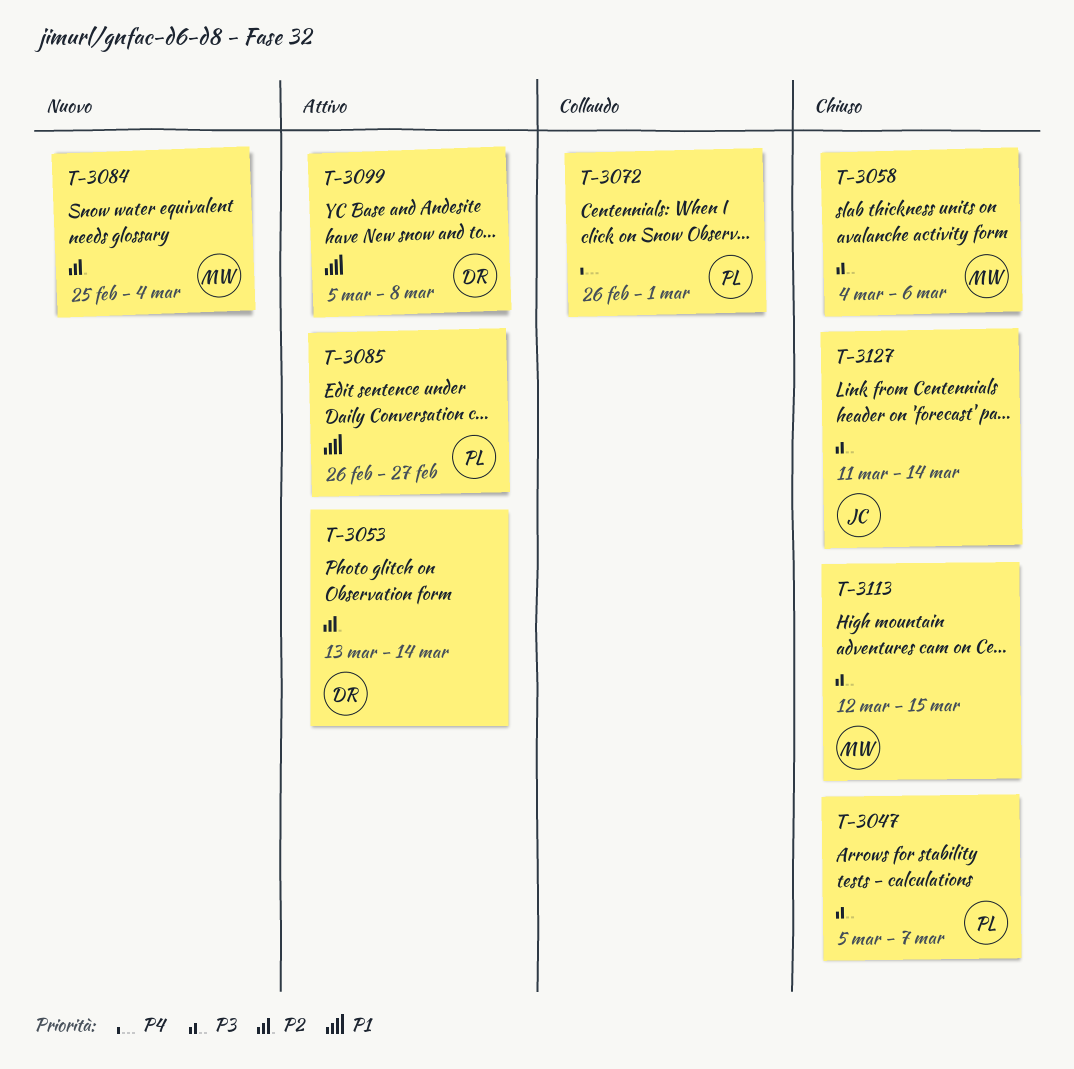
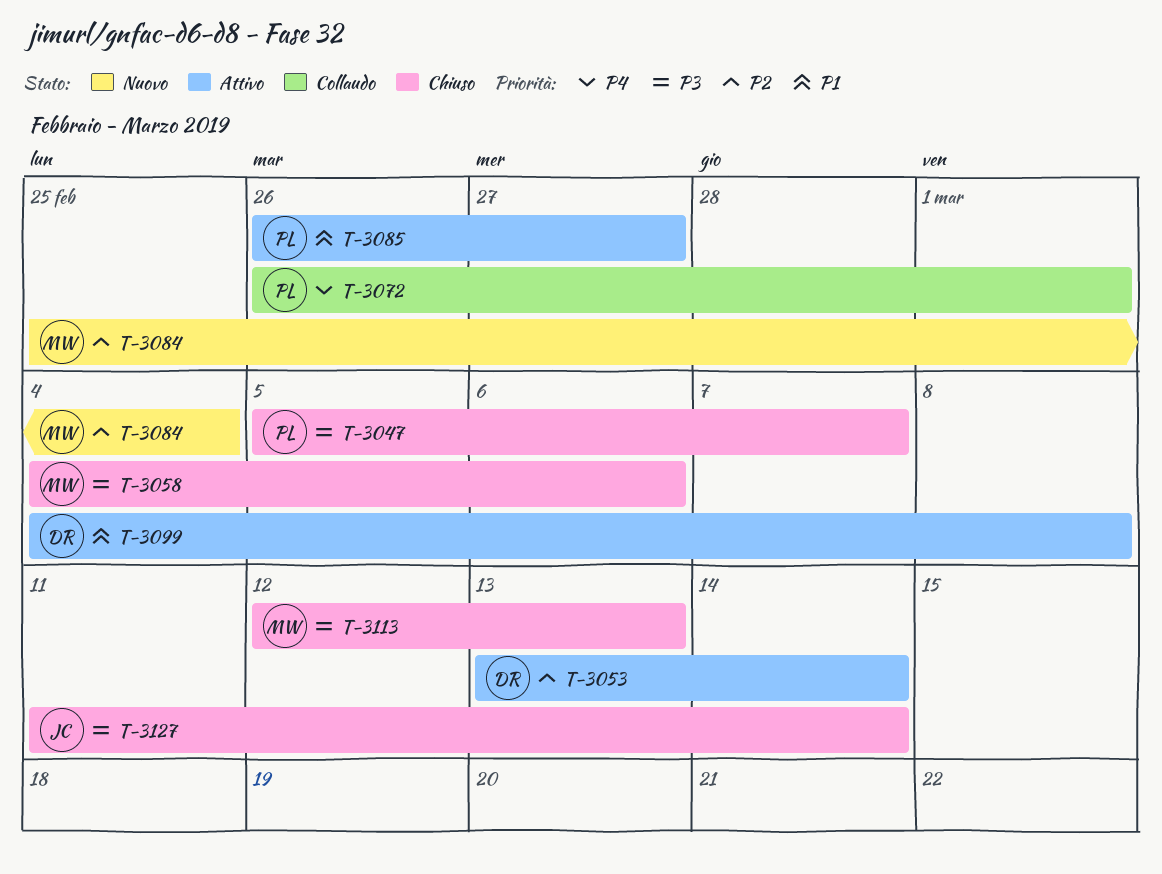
T-3099, start: Mar 5 -> Mar 4
T-3113, due: Mar 15 -> Mar 13

